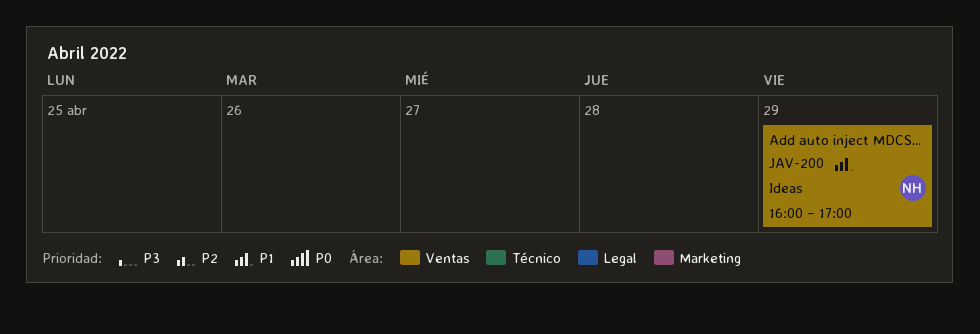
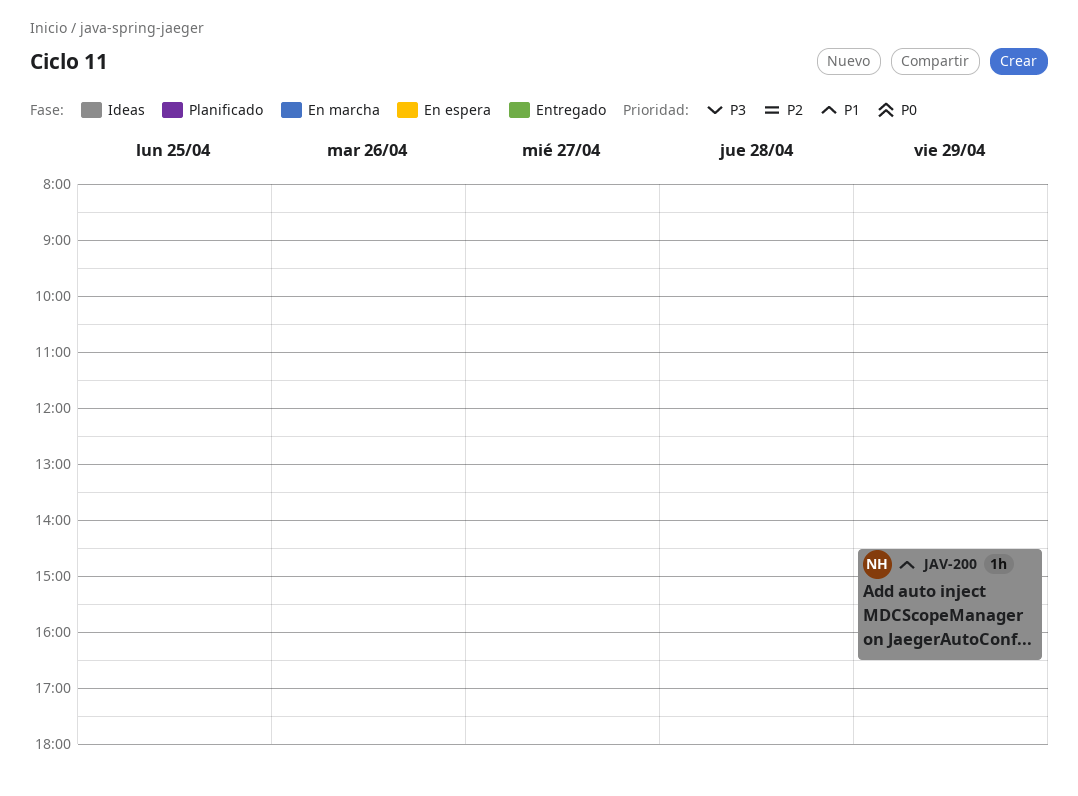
JAV-200, begins: 16:00 -> 14:30
JAV-200, ends: 17:00 -> 16:30

